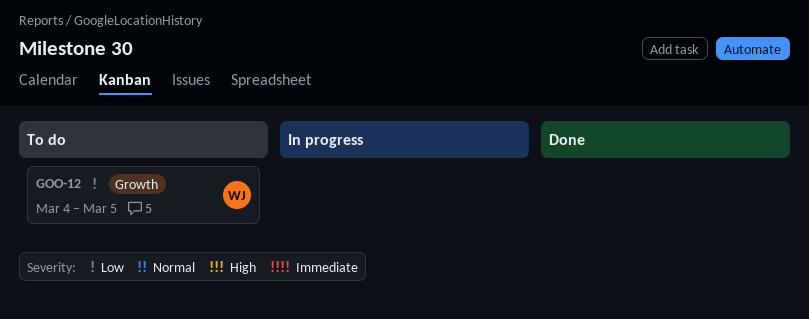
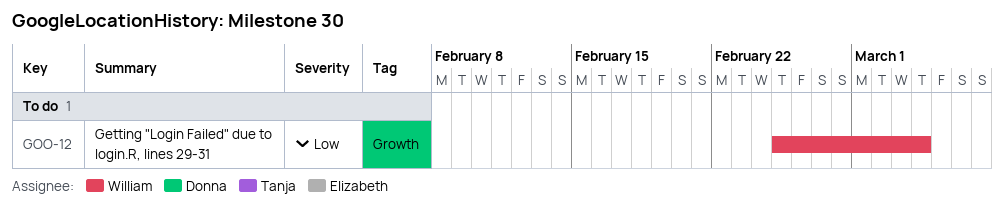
GOO-12, start: Mar 4 -> Feb 25
GOO-12, due: Mar 5 -> Mar 4

